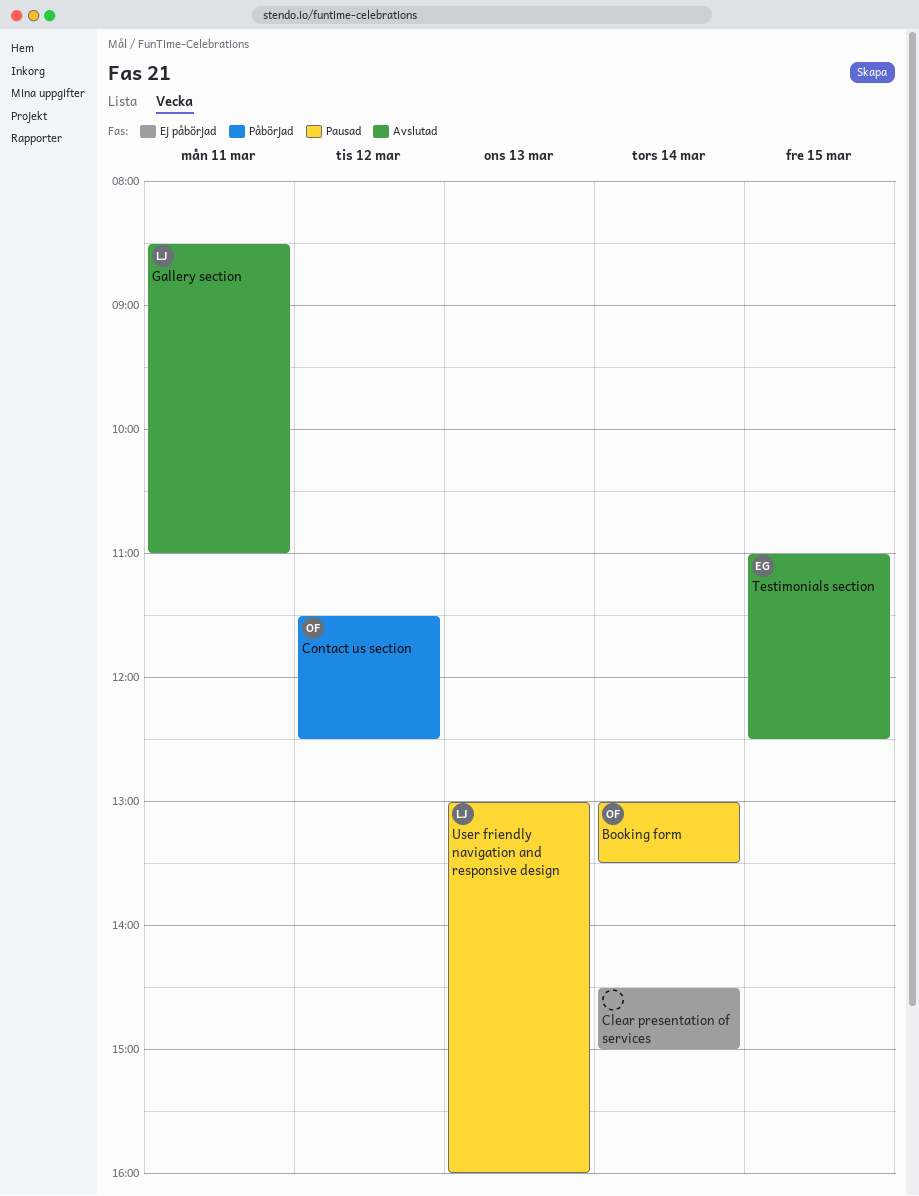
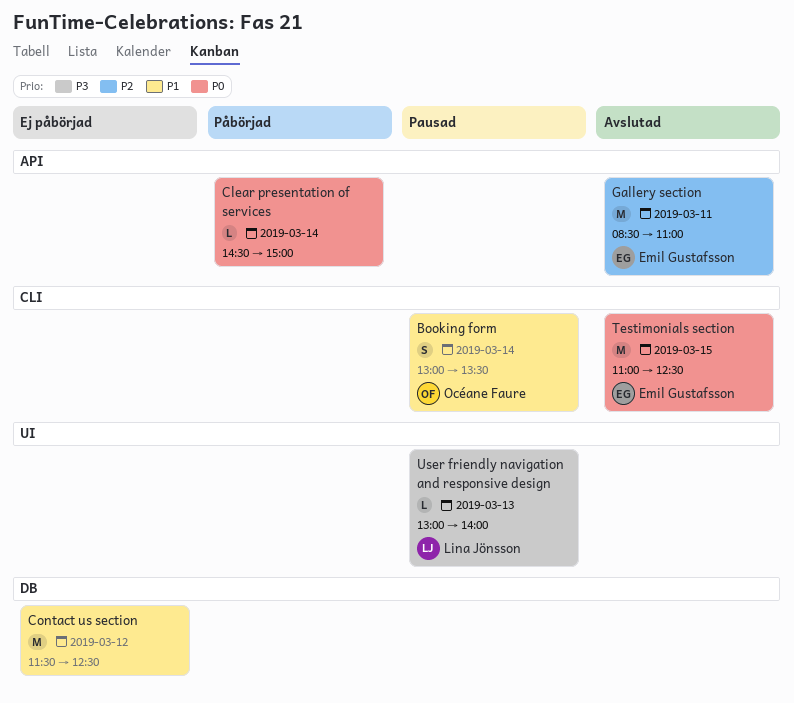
Clear presentation of services, status: Ej påbörjad -> Påbörjad
Contact us section, status: Påbörjad -> Ej påbörjad
Contact us section, owner: Océane Faure -> none
Gallery section, owner: Lina Jönsson -> Emil Gustafsson
User friendly navigation and responsive design, ends: 16:00 -> 14:00

